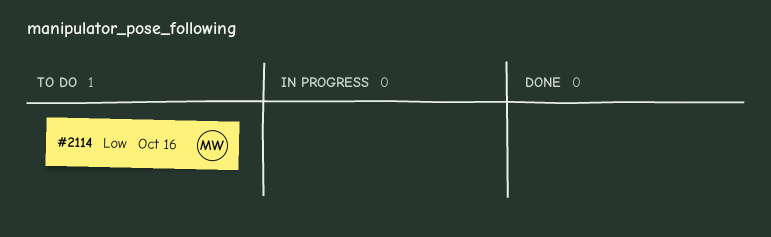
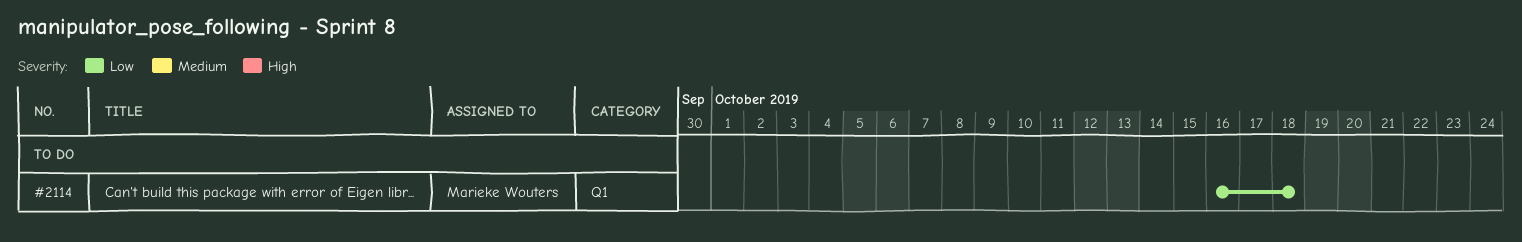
#2114, due: Oct 16 -> Oct 18

